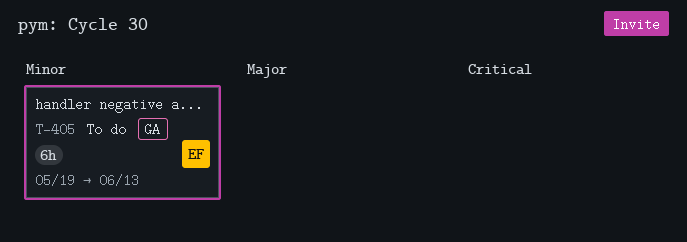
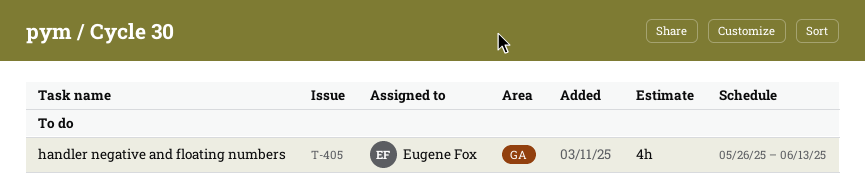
T-405, estimate: 6h -> 4h
T-405, start: May 19 -> May 26

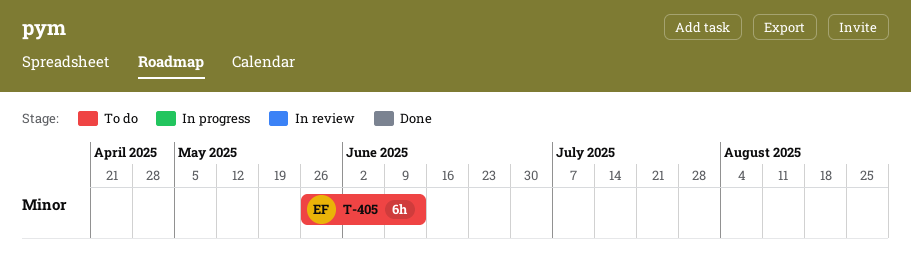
T-405, estimate: 4h -> 6h

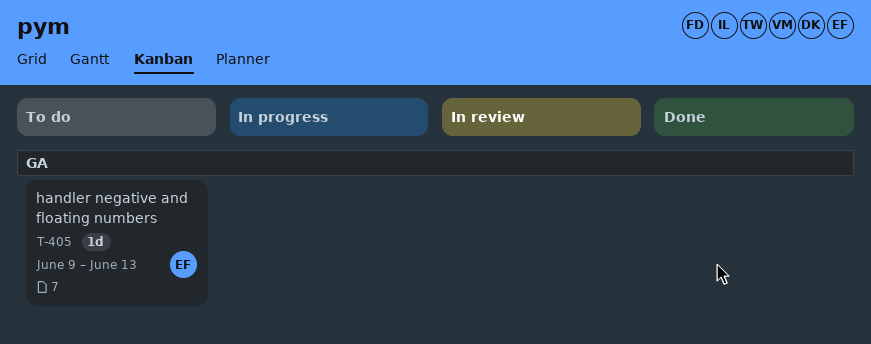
T-405, estimate: 6h -> 1d
T-405, start: May 26 -> Jun 9

